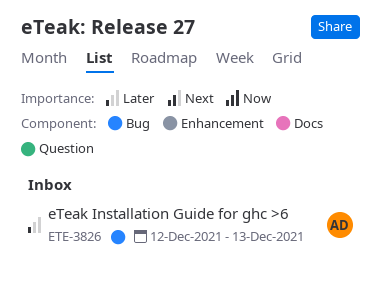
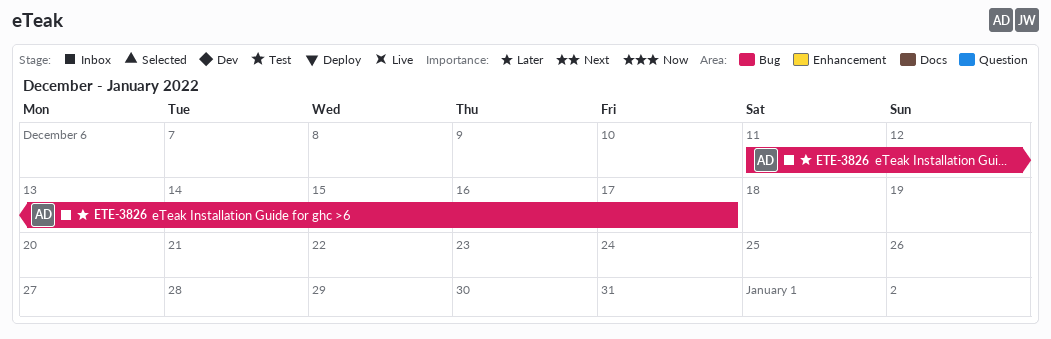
ETE-3826, start: Dec 12 -> Dec 11
ETE-3826, due: Dec 13 -> Dec 17

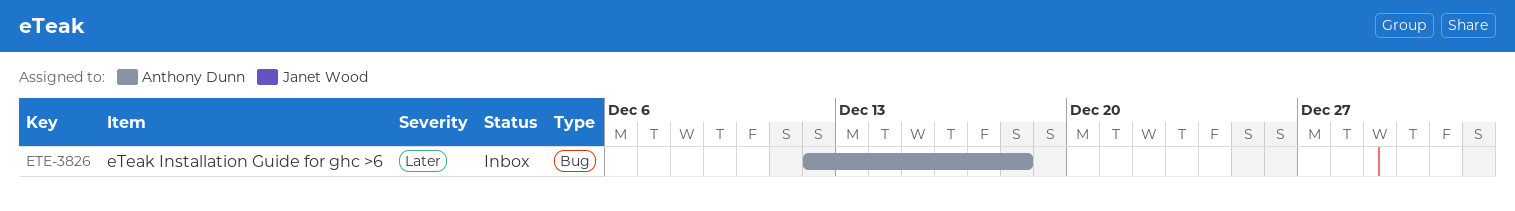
ETE-3826, start: Dec 11 -> Dec 12
ETE-3826, due: Dec 17 -> Dec 18

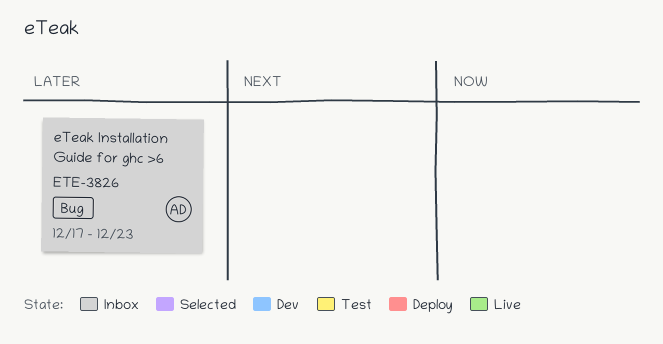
ETE-3826, start: Dec 12 -> Dec 17
ETE-3826, due: Dec 18 -> Dec 23

